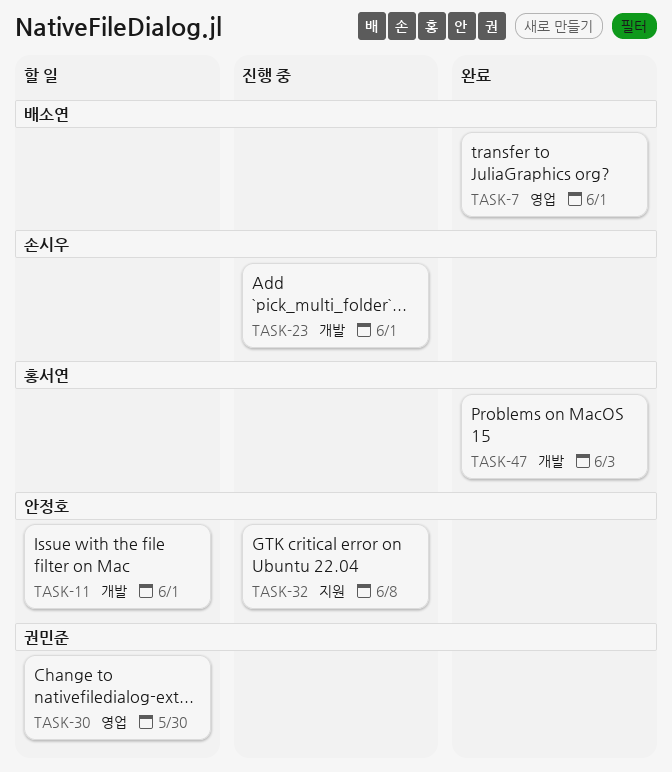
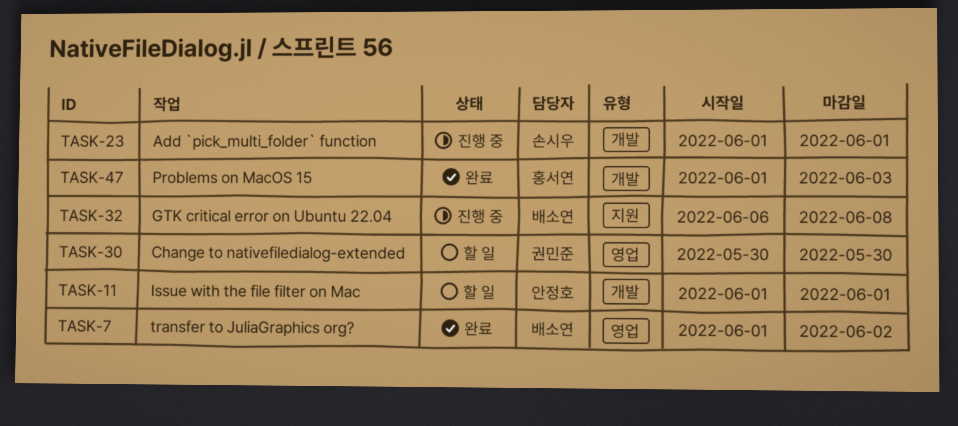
TASK-7, due: Jun 1 -> Jun 2
TASK-32, owner: 안정호 -> 배소연

